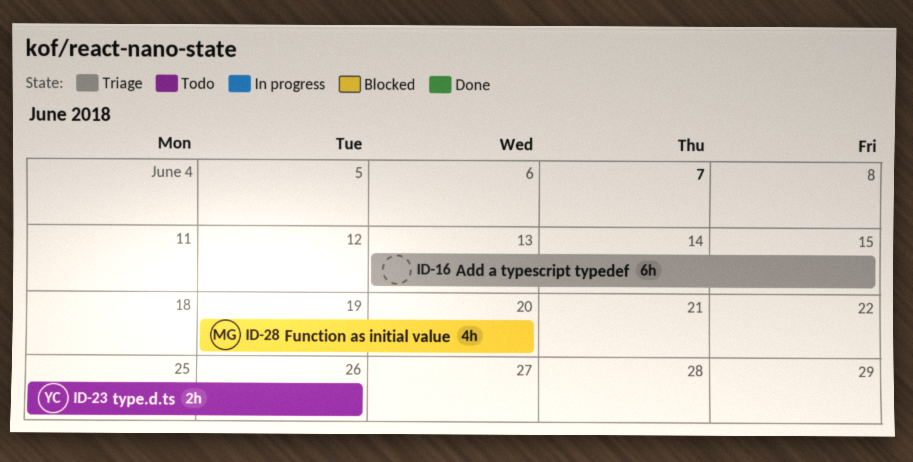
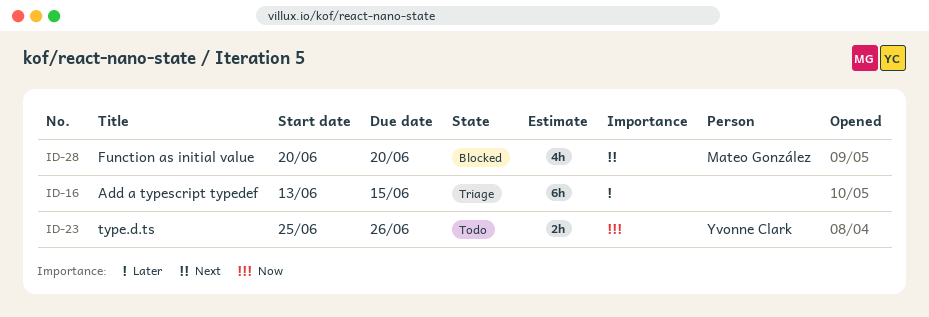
ID-28, start: Jun 19 -> Jun 20

